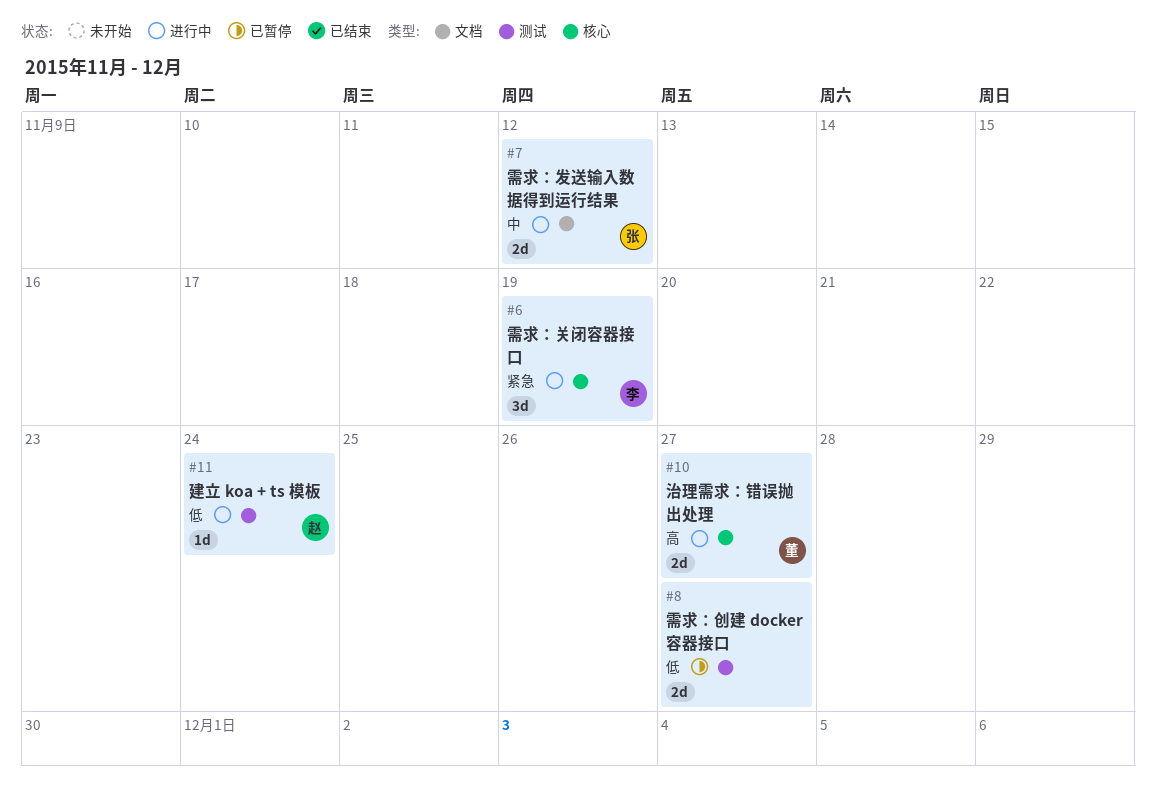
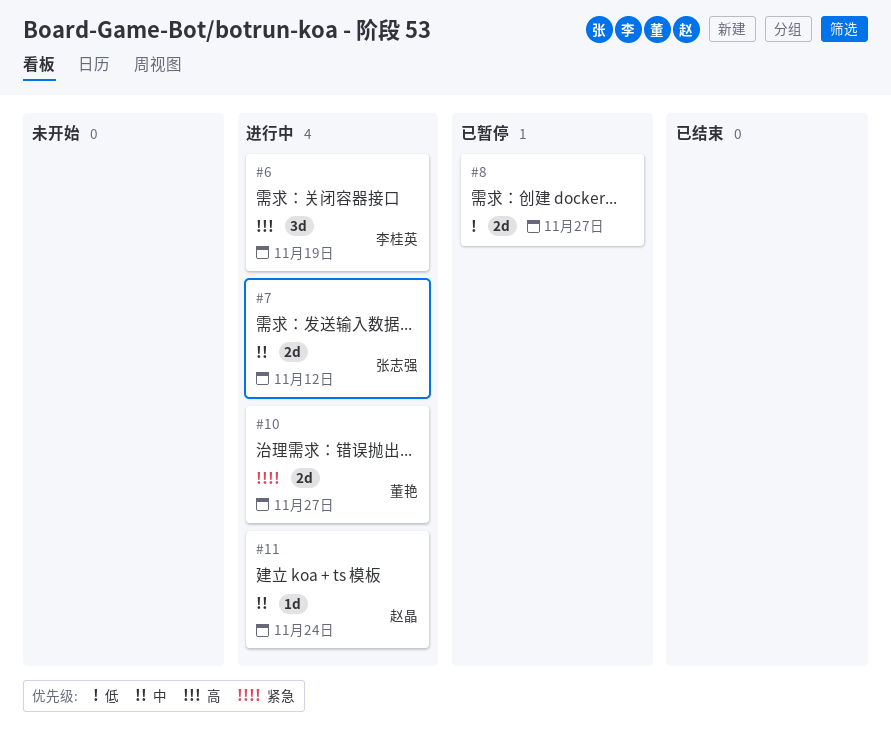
#6, priority: 紧急 -> 高
#10, priority: 高 -> 紧急
#11, priority: 低 -> 中

